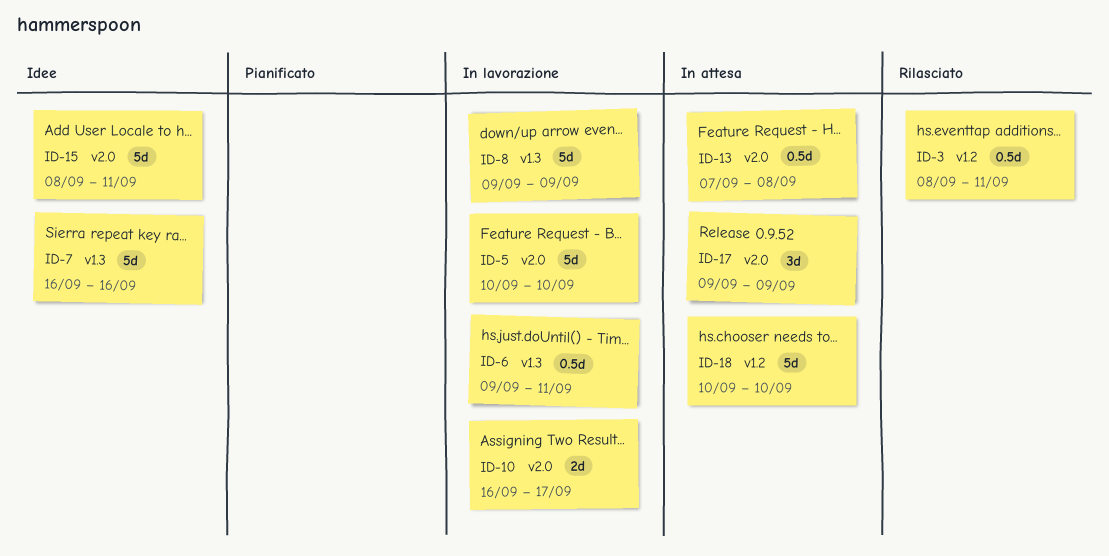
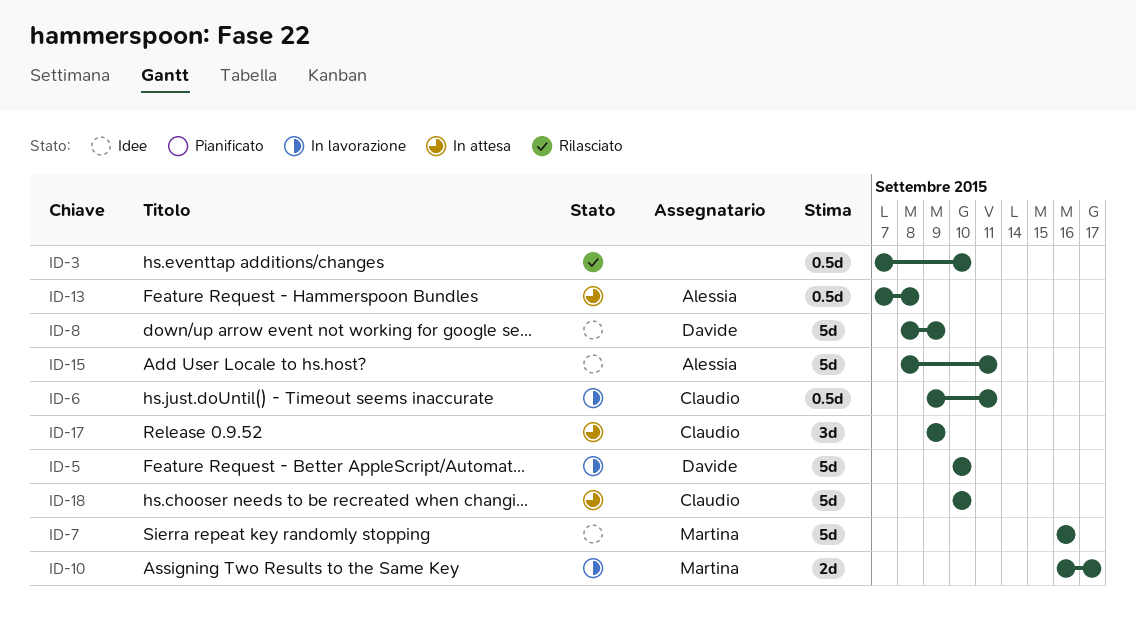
ID-3, start: Sep 8 -> Sep 7
ID-3, due: Sep 11 -> Sep 10
ID-8, status: In lavorazione -> Idee
ID-8, start: Sep 9 -> Sep 8

